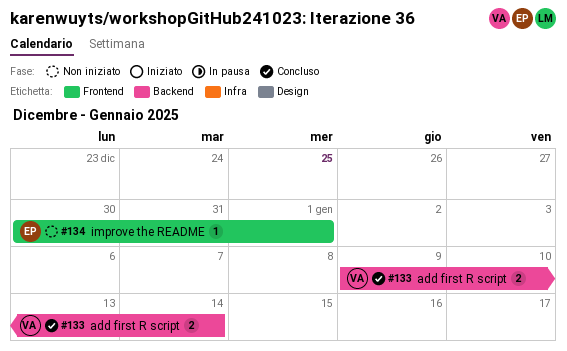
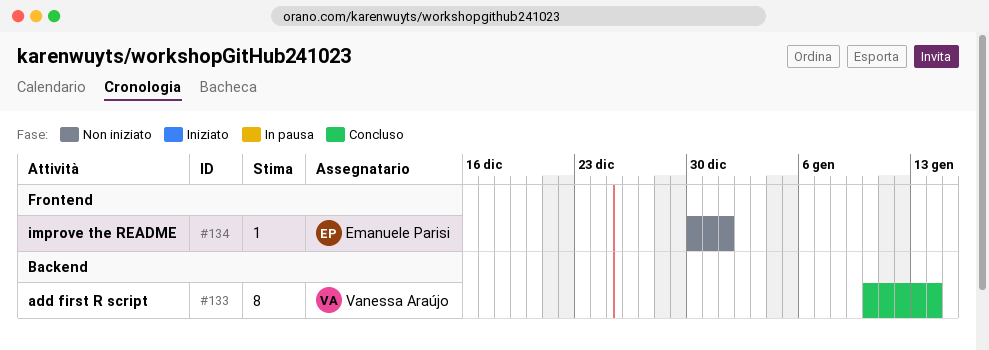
#133, estimate: 2 -> 8
#133, start: Jan 9 -> Jan 10

